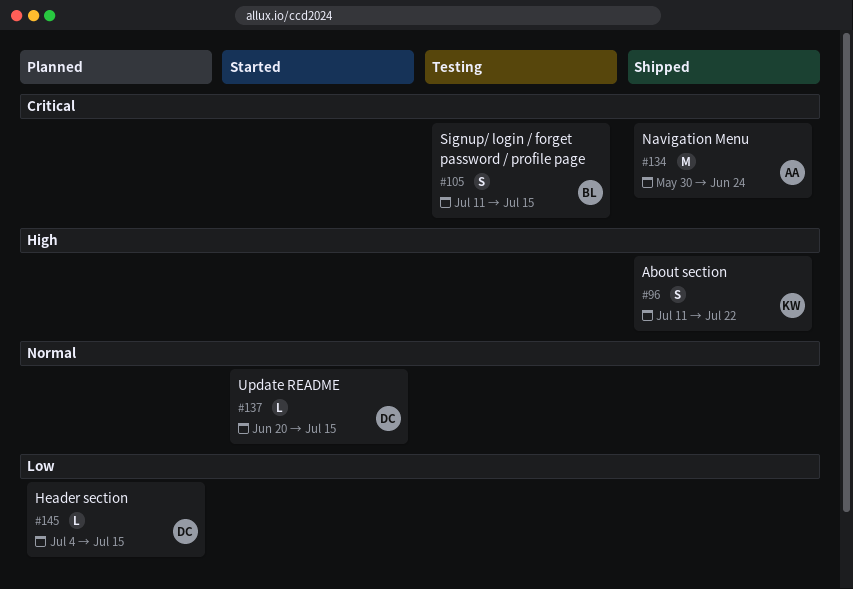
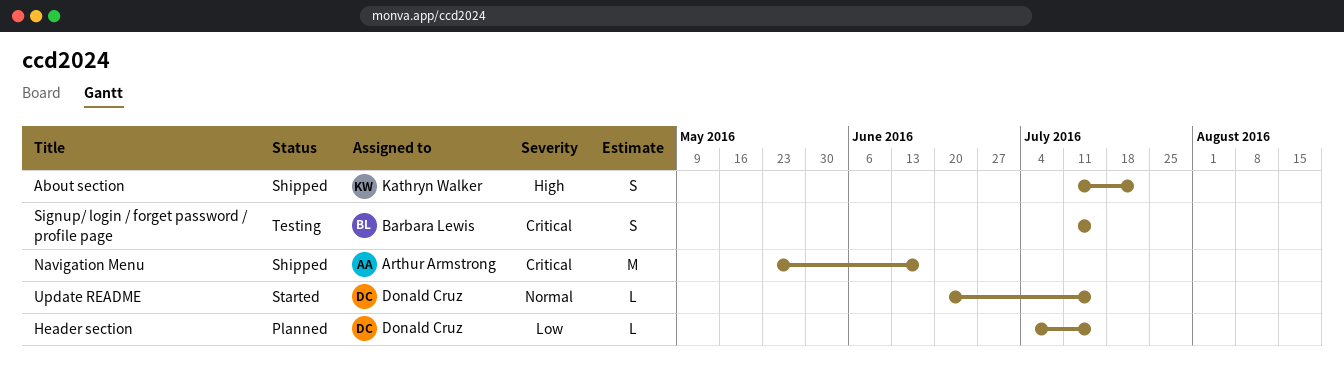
Navigation Menu, start: May 30 -> May 23
Navigation Menu, due: Jun 24 -> Jun 17

